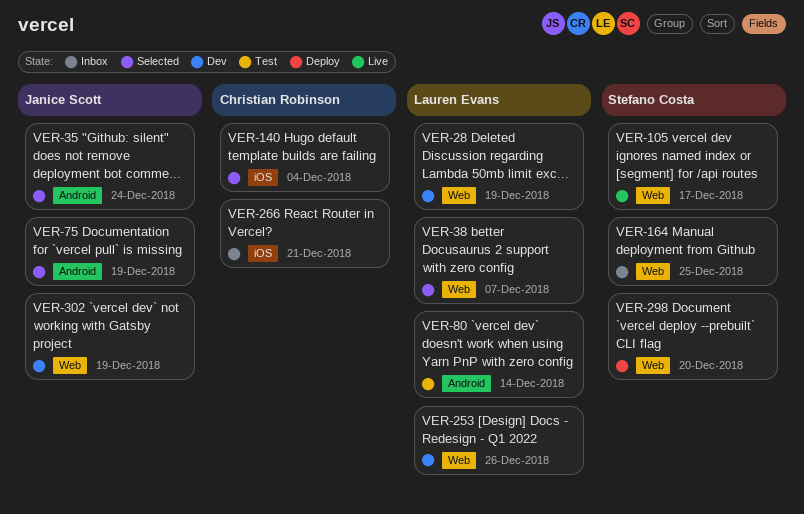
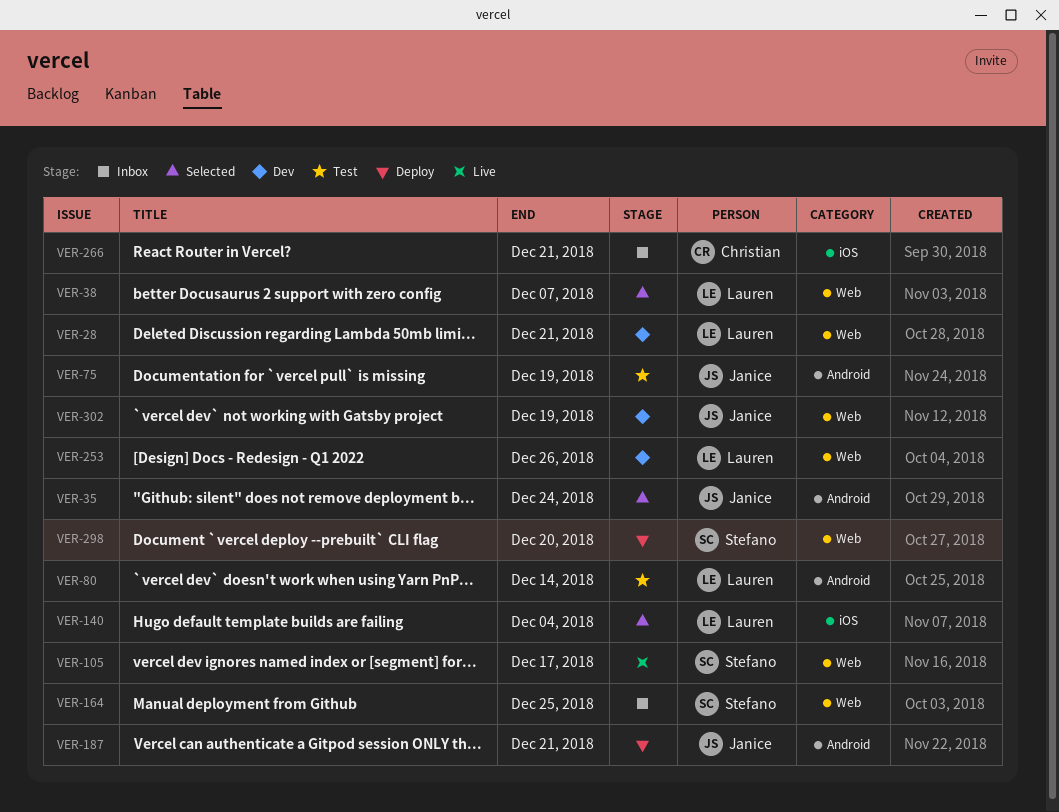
VER-28, due: Dec 19 -> Dec 21
VER-75, status: Selected -> Test
VER-140, owner: Christian Robinson -> Lauren Evans
VER-187: none -> present

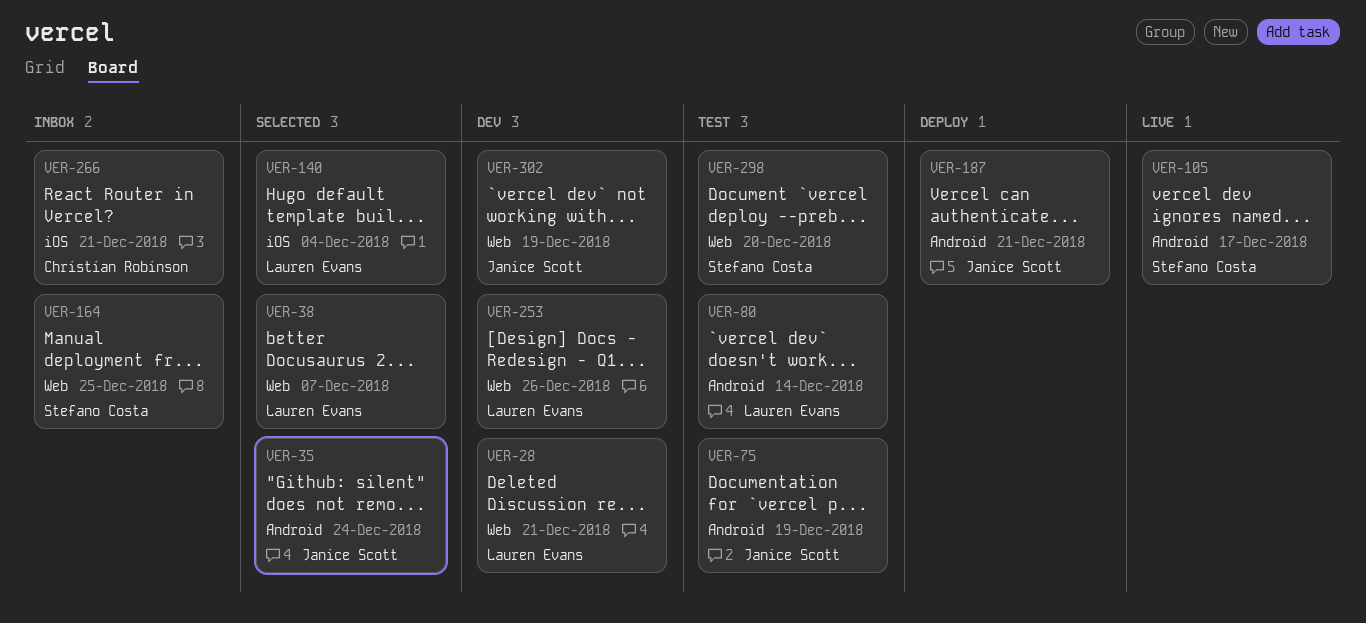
VER-105, label: Web -> Android
VER-298, status: Deploy -> Test

